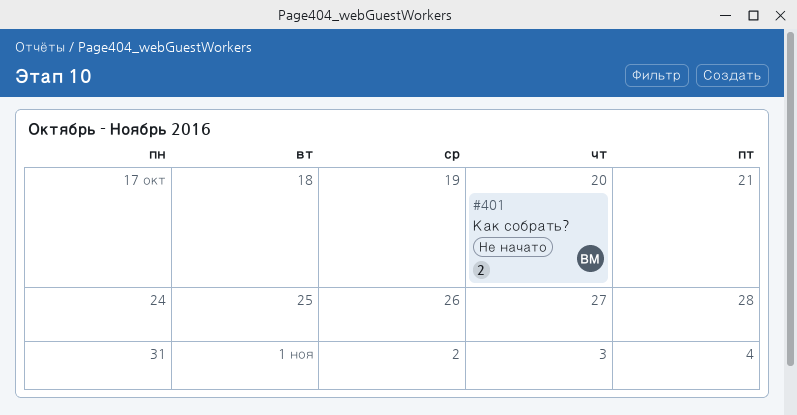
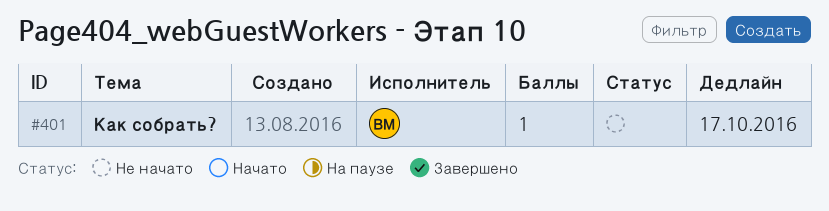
#401, estimate: 2 -> 1
#401, due: Oct 20 -> Oct 17

